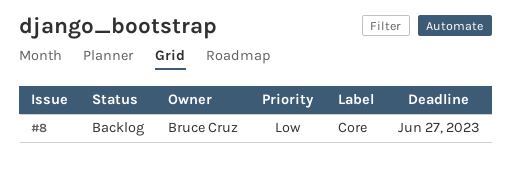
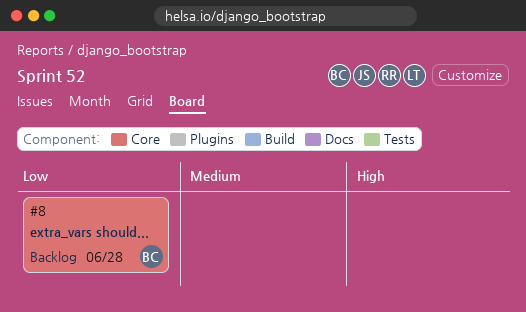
#8, due: Jun 27 -> Jun 28

